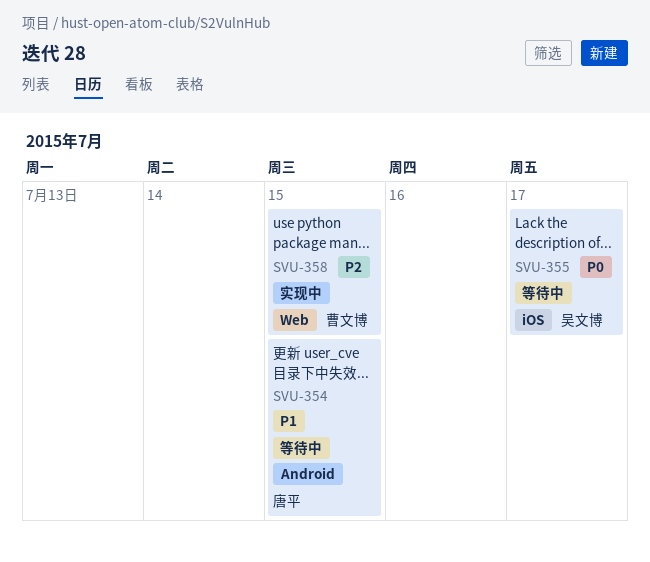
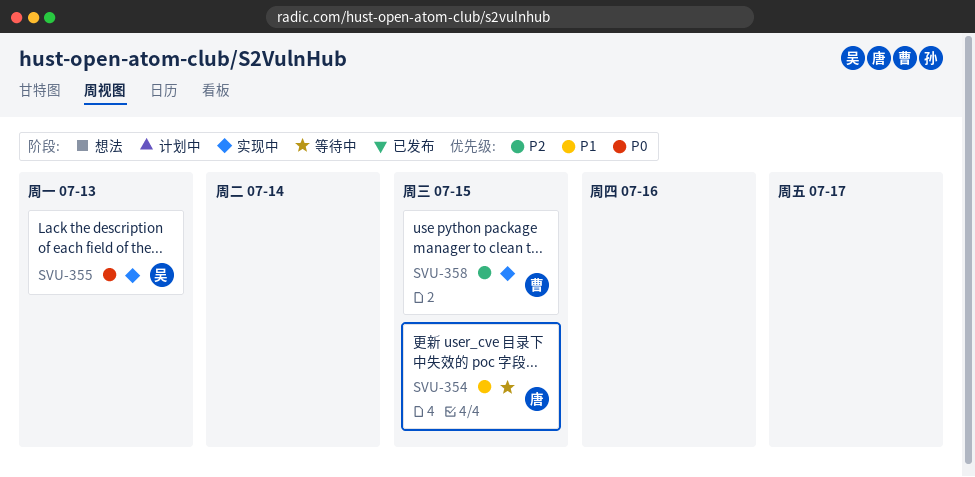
SVU-355, status: 等待中 -> 实现中
SVU-355, due: Jul 17 -> Jul 13

